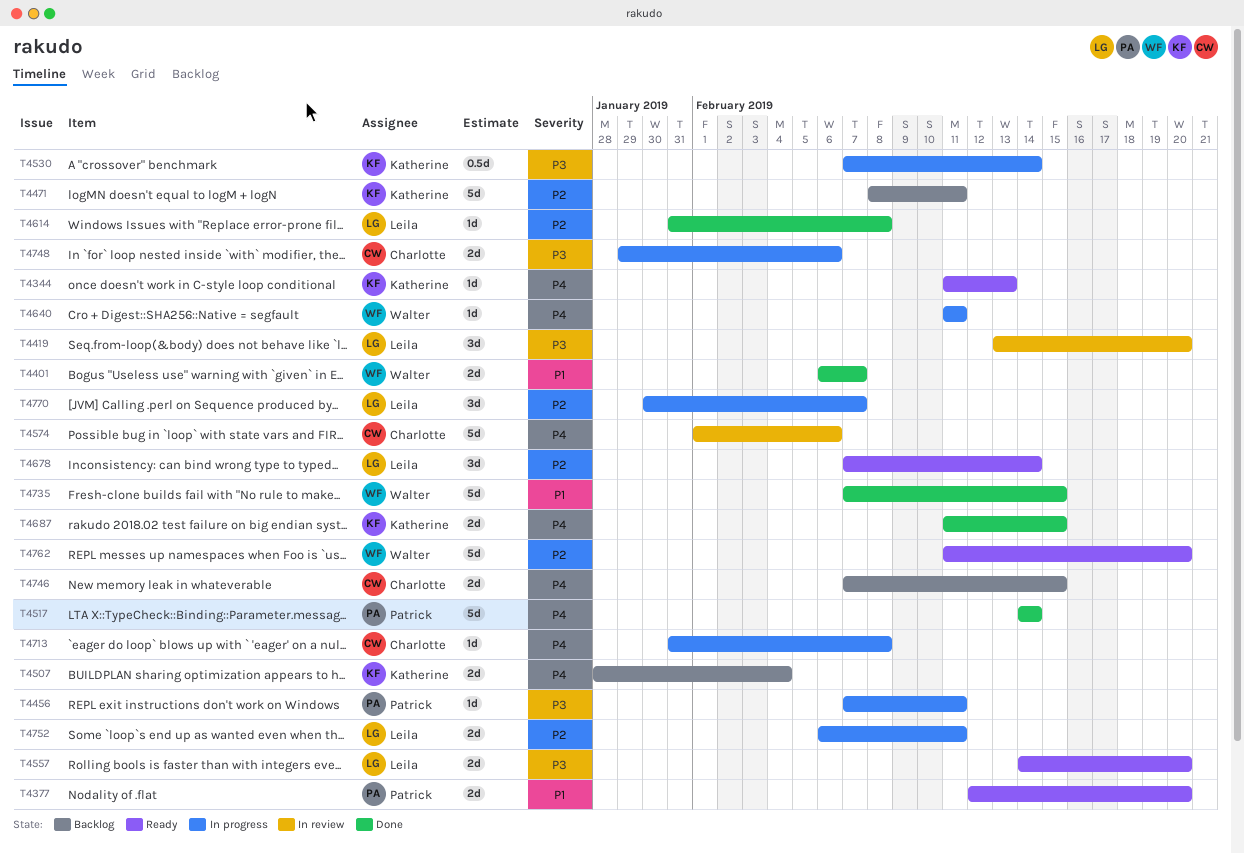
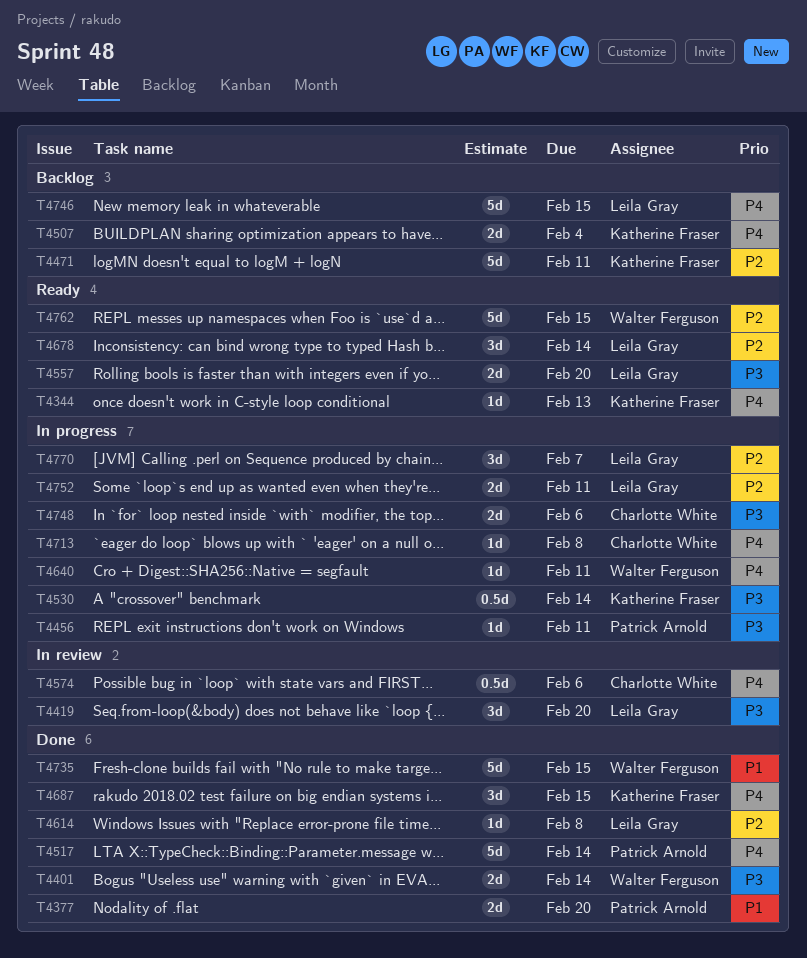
T4377, status: Ready -> Done
T4401, priority: P1 -> P3
T4401, due: Feb 7 -> Feb 14
T4574, estimate: 5d -> 0.5d
T4687, estimate: 2d -> 3d
T4746, owner: Charlotte White -> Leila Gray
T4746, estimate: 2d -> 5d
T4762, due: Feb 20 -> Feb 15

